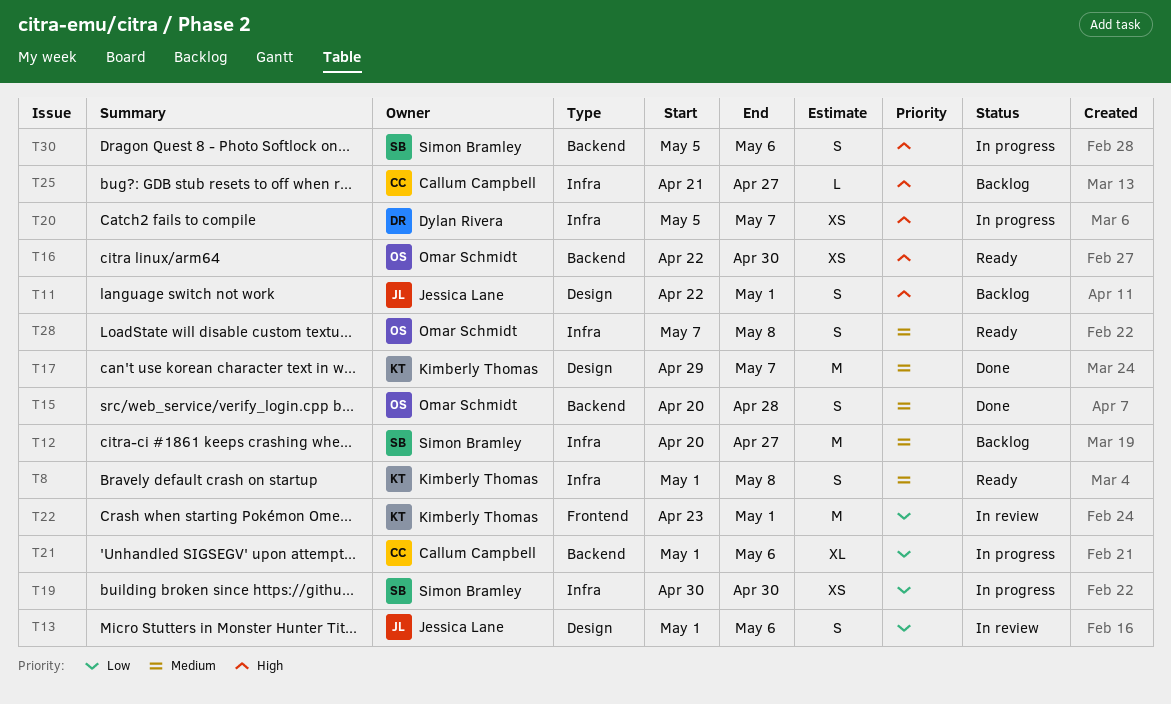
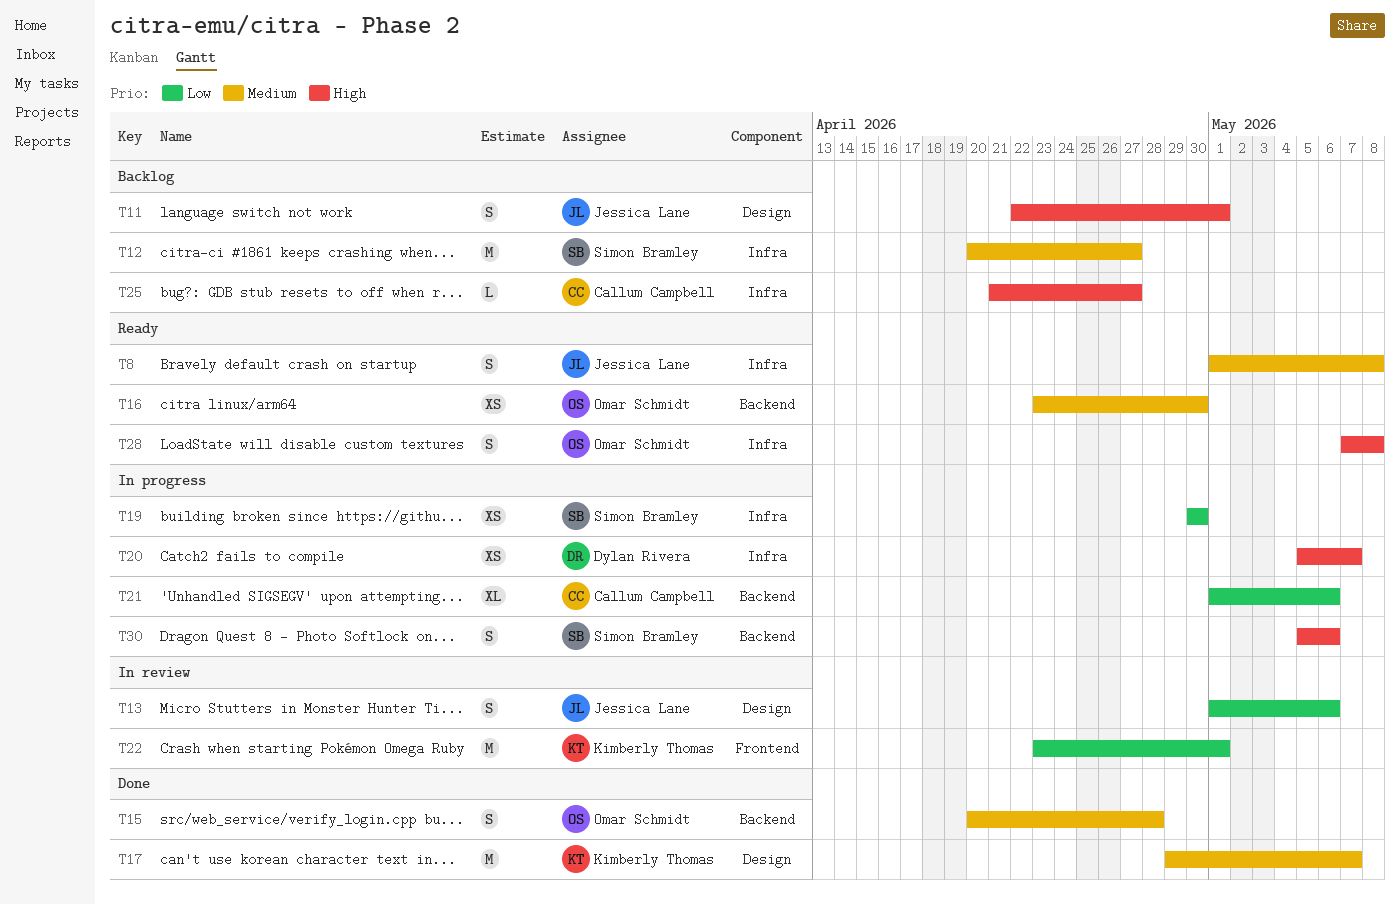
T8, owner: Kimberly Thomas -> Jessica Lane
T16, priority: High -> Medium
T16, start: Apr 22 -> Apr 23
T28, priority: Medium -> High

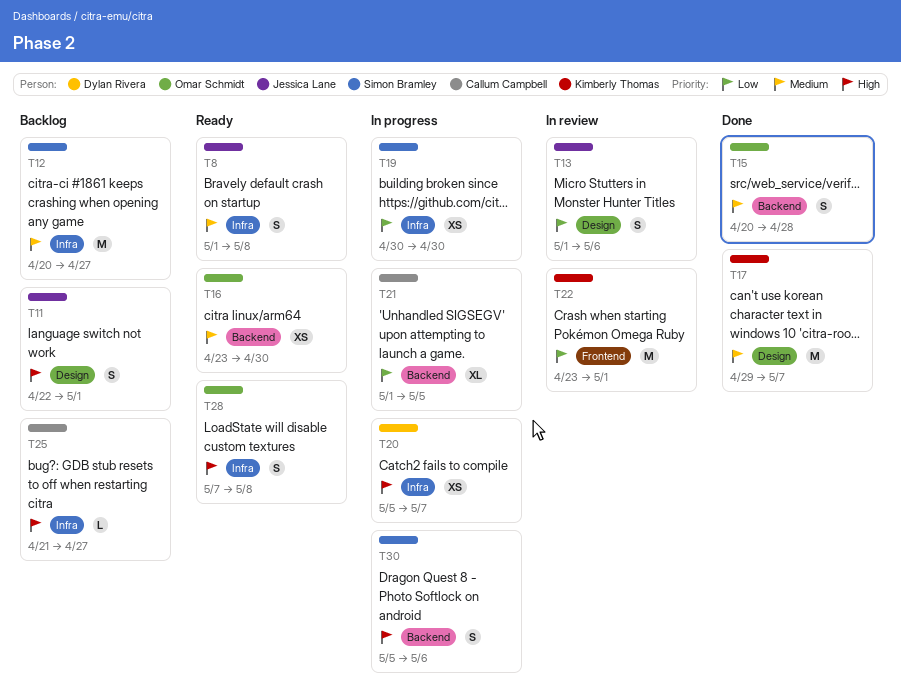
T21, due: May 6 -> May 5

